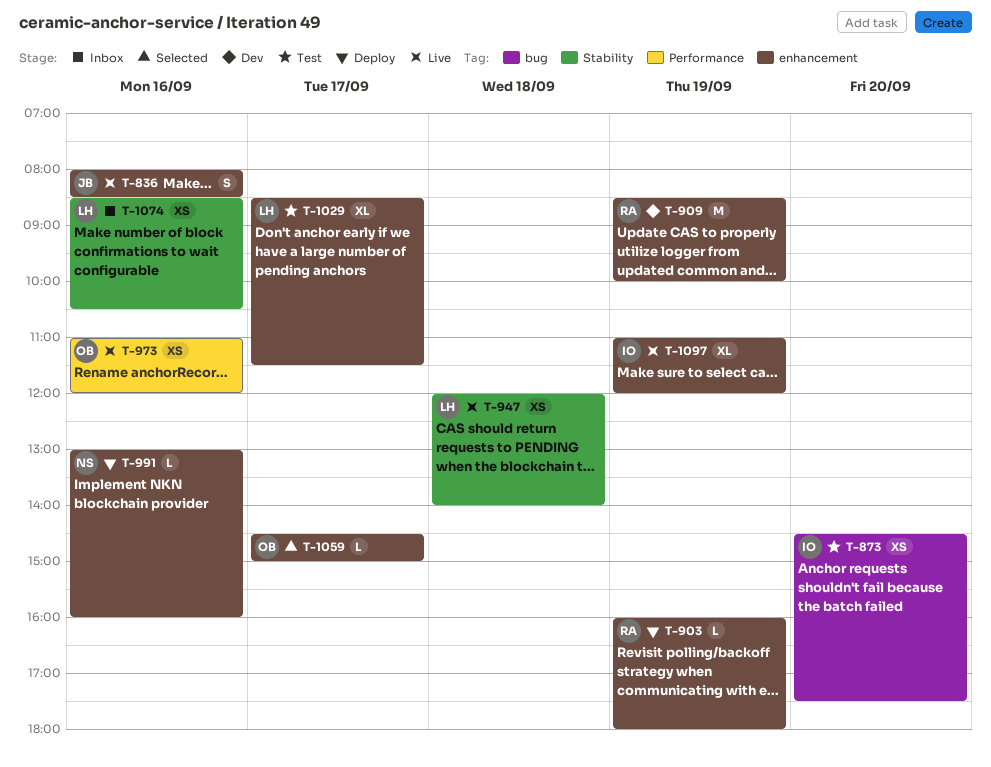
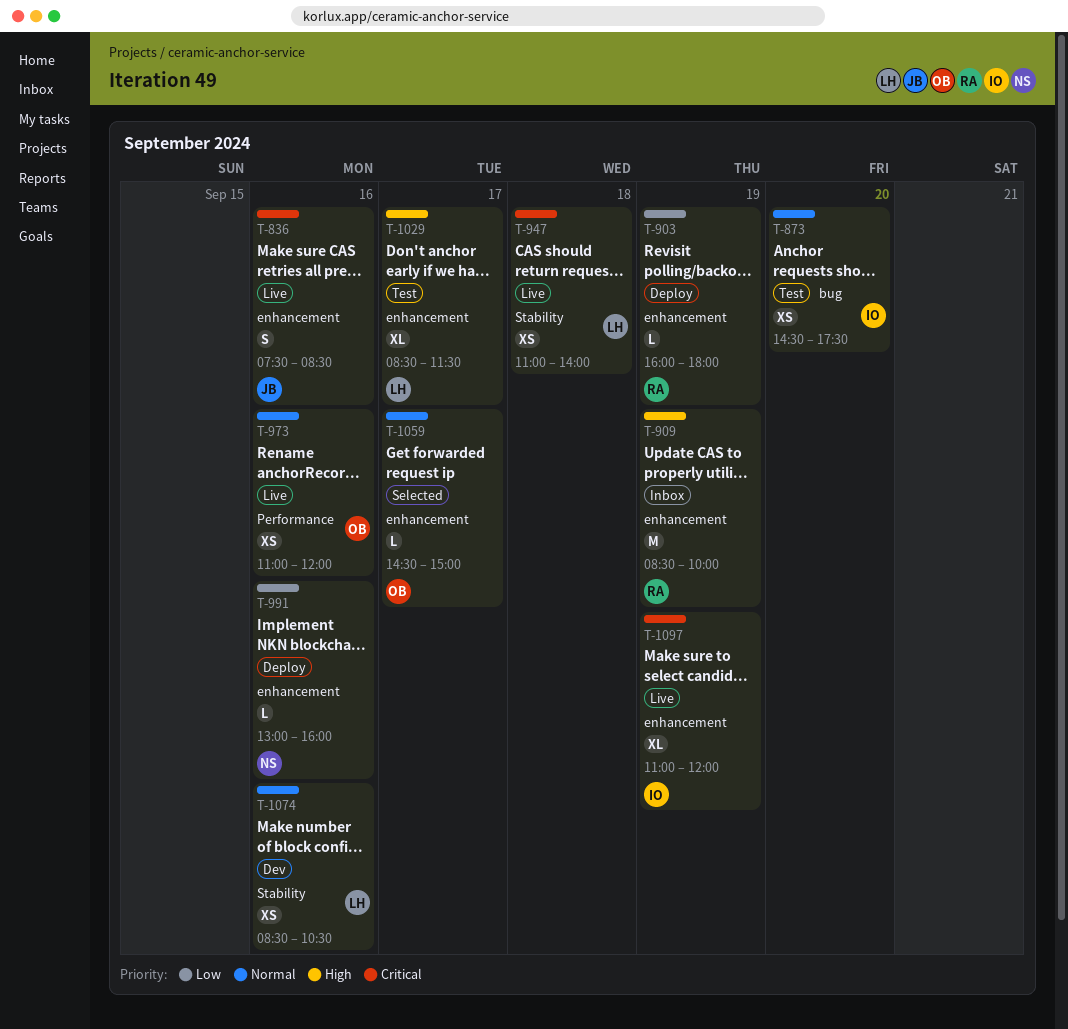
T-836, begins: 08:00 -> 07:30
T-909, status: Dev -> Inbox
T-947, begins: 12:00 -> 11:00
T-1074, status: Inbox -> Dev

